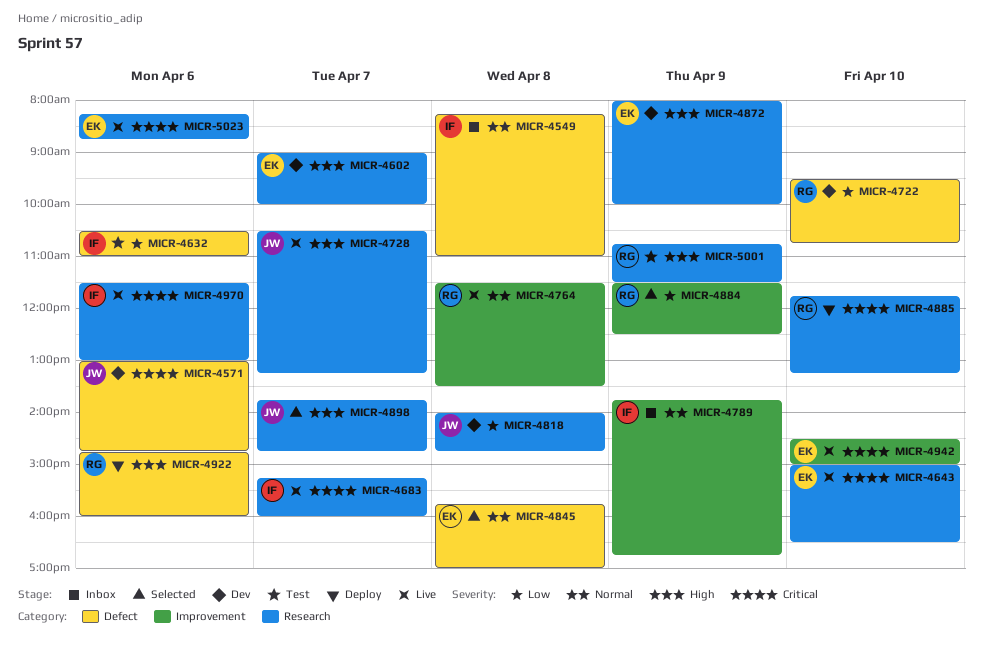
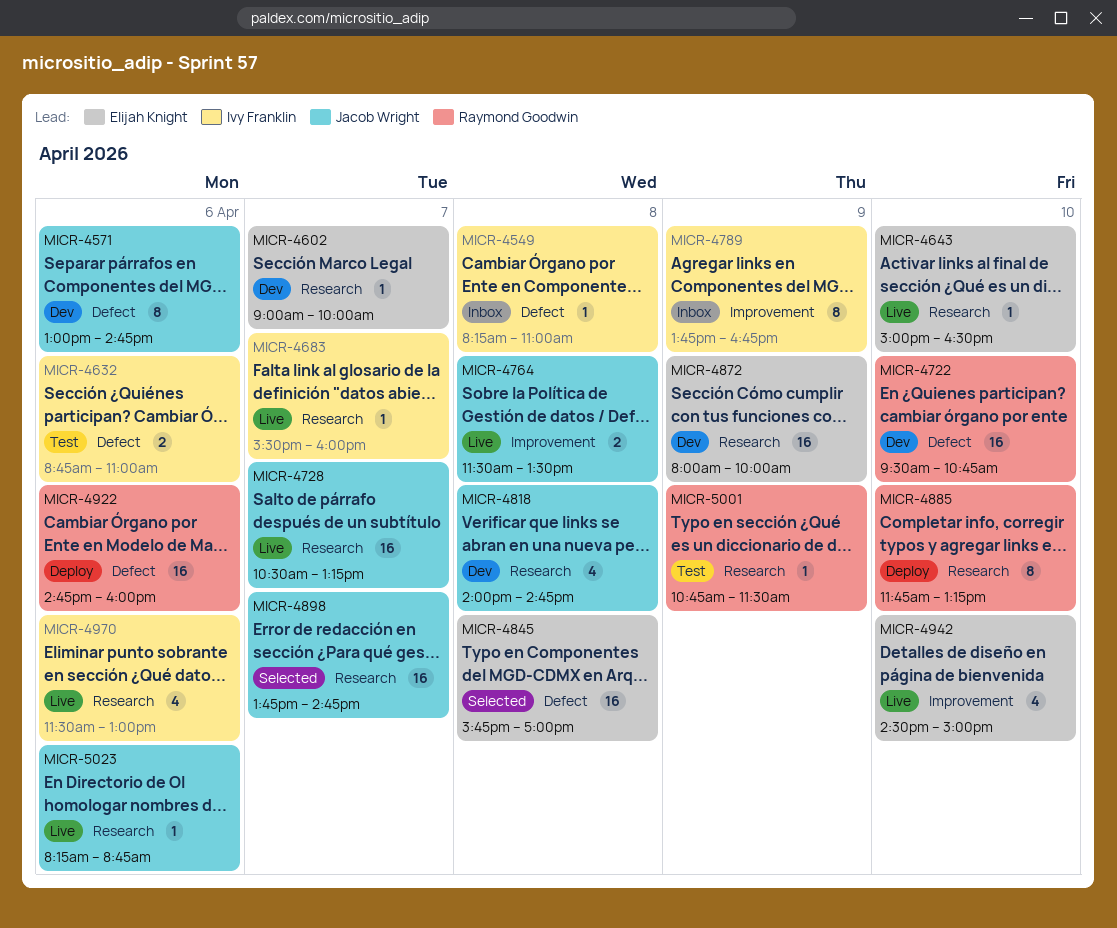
MICR-4632, begins: 10:30 -> 08:45
MICR-4683, begins: 15:15 -> 15:30
MICR-4764, owner: Raymond Goodwin -> Jacob Wright
MICR-4884: present -> none
MICR-5023, owner: Elijah Knight -> Jacob Wright

